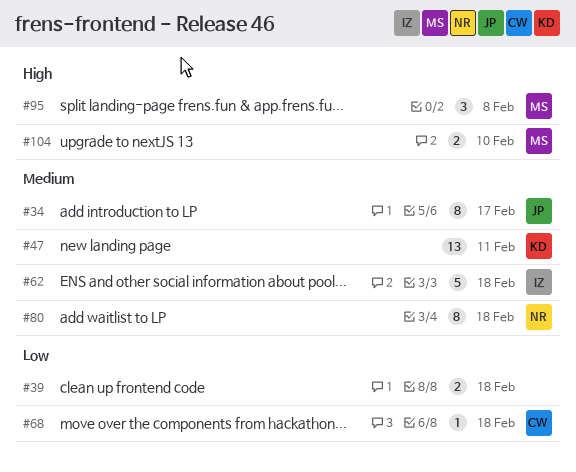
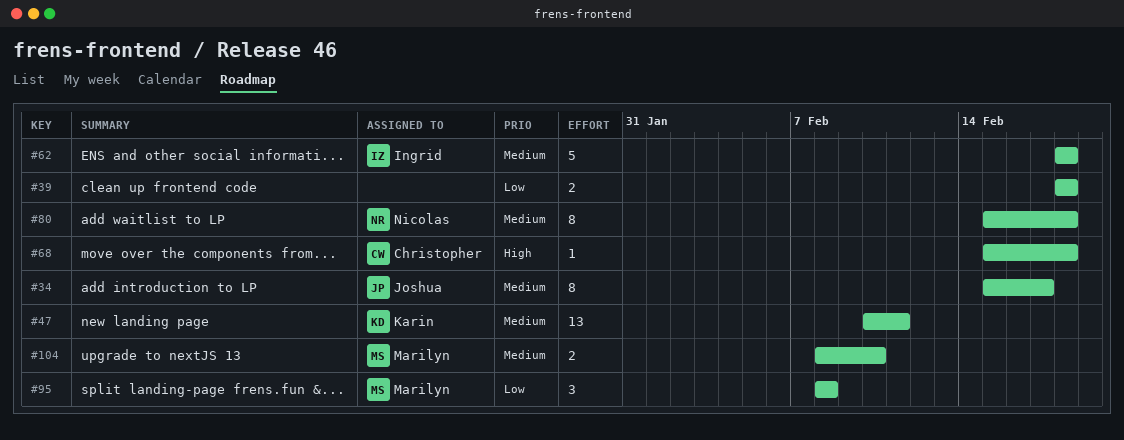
#68, priority: Low -> High
#95, priority: High -> Low
#104, priority: High -> Medium

